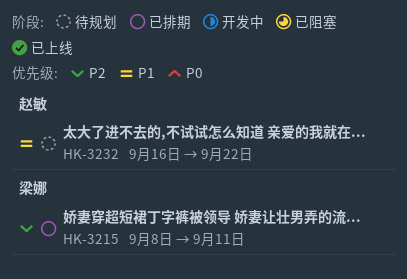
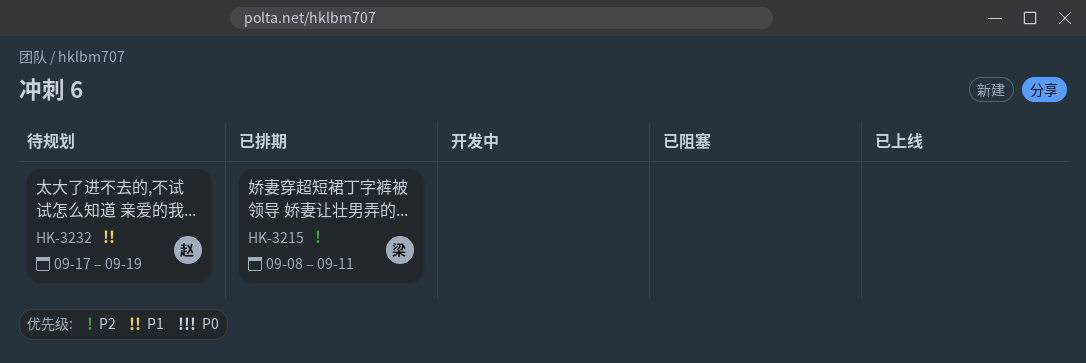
HK-3232, start: Sep 16 -> Sep 17
HK-3232, due: Sep 22 -> Sep 19

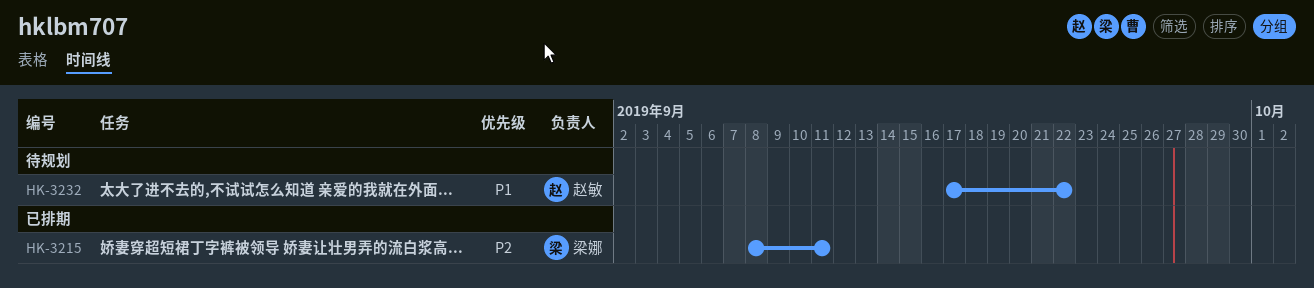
HK-3232, due: Sep 19 -> Sep 22

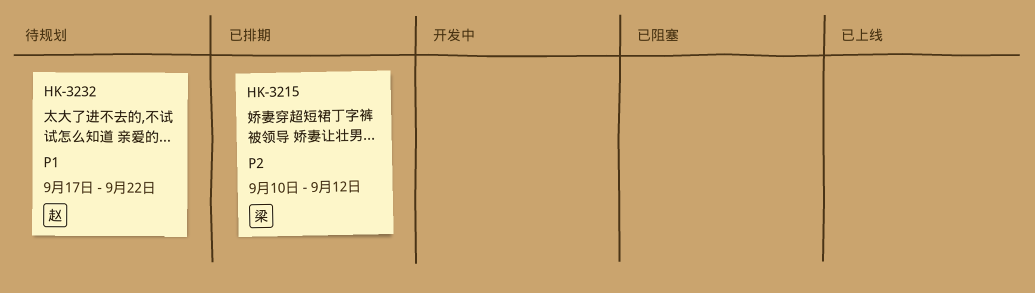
HK-3215, start: Sep 8 -> Sep 10
HK-3215, due: Sep 11 -> Sep 12

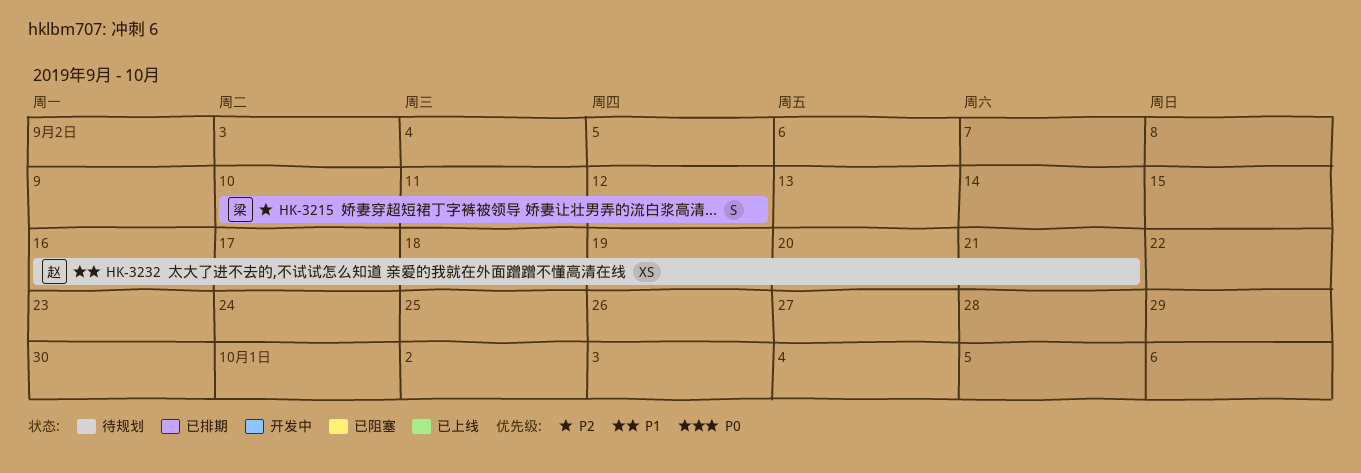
HK-3232, start: Sep 17 -> Sep 16
HK-3232, due: Sep 22 -> Sep 21

